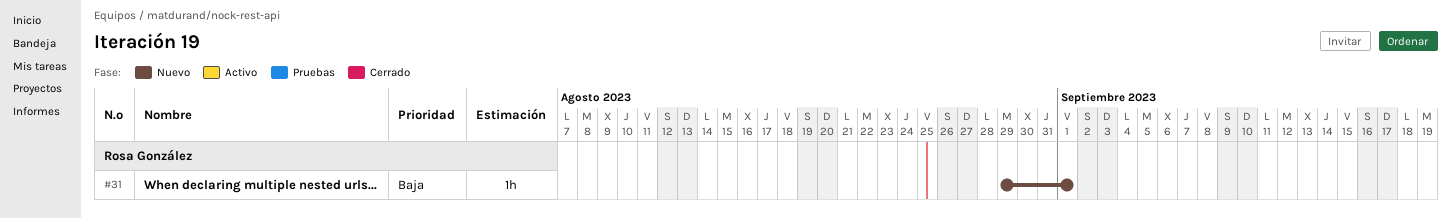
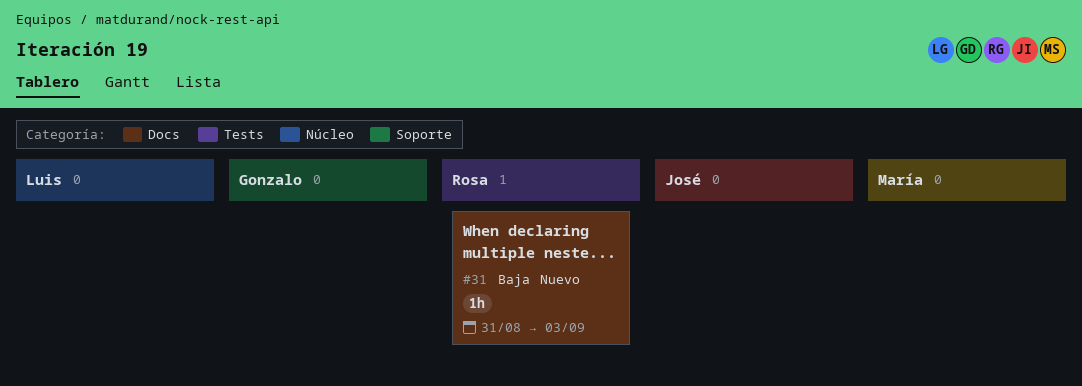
#31, start: Aug 29 -> Aug 31
#31, due: Sep 1 -> Sep 3

